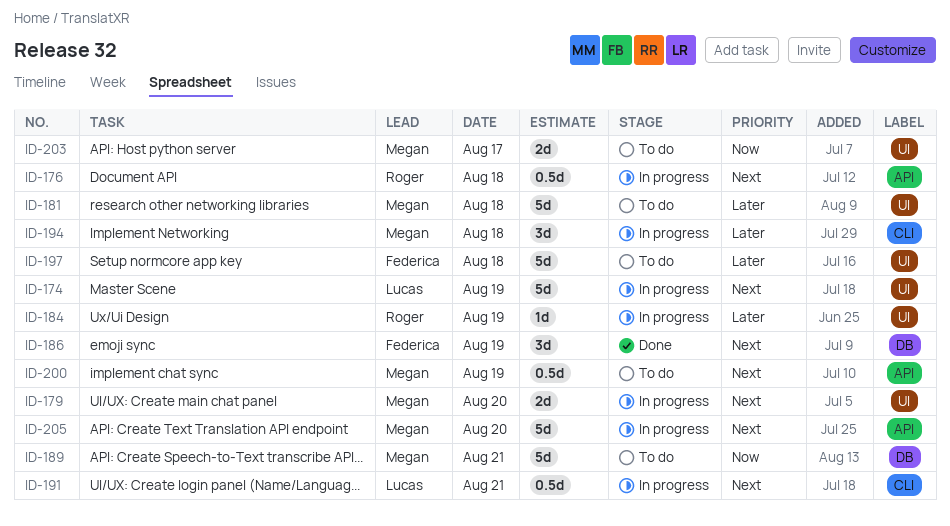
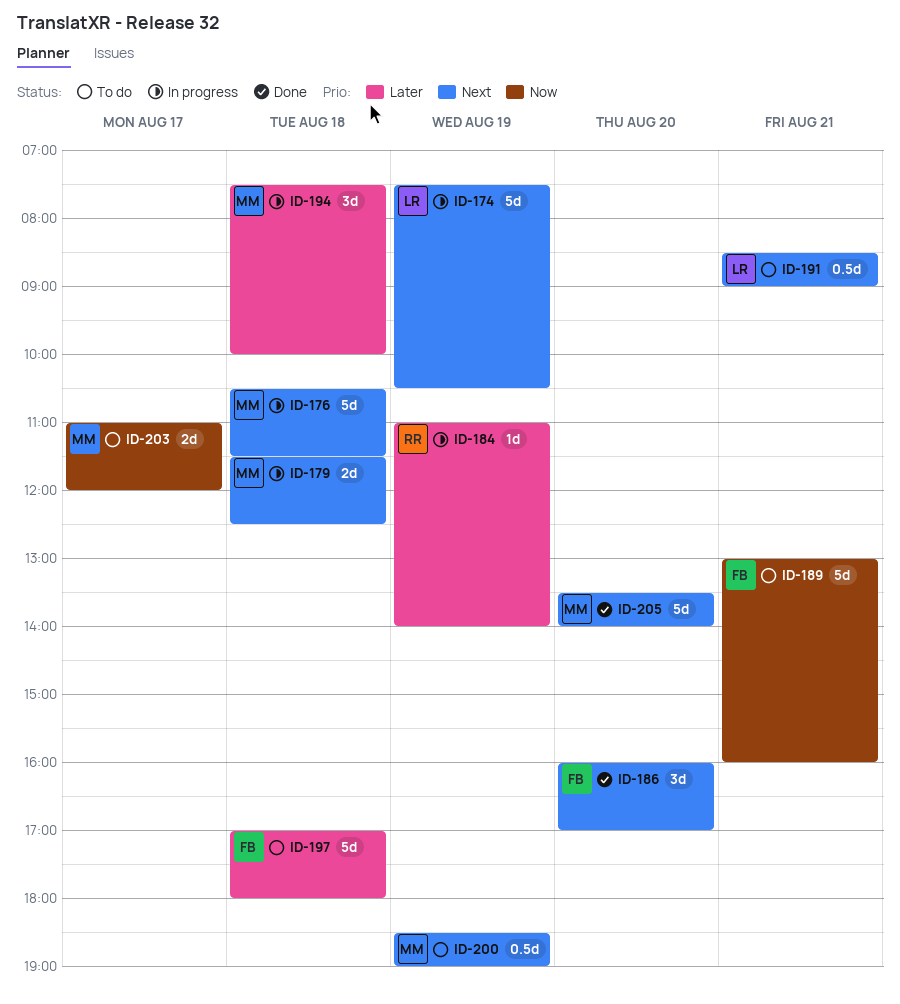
ID-176, owner: Roger -> Megan
ID-176, estimate: 0.5d -> 5d
ID-179, day: Aug 20 -> Aug 18
ID-181: present -> none
ID-186, day: Aug 19 -> Aug 20
ID-189, owner: Megan -> Federica
ID-191, status: In progress -> To do
ID-205, status: In progress -> Done

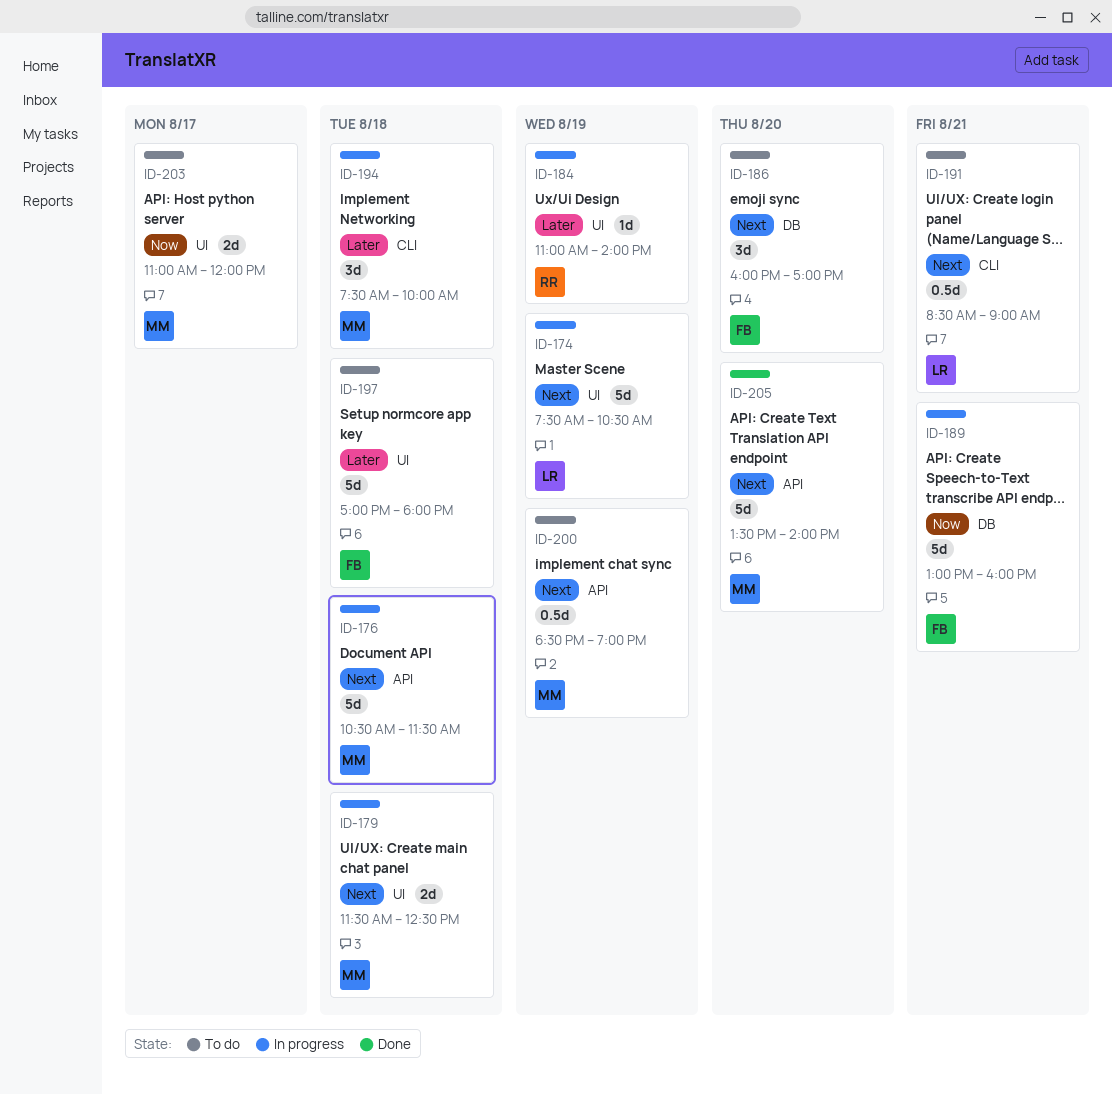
ID-186, status: Done -> To do
ID-189, status: To do -> In progress

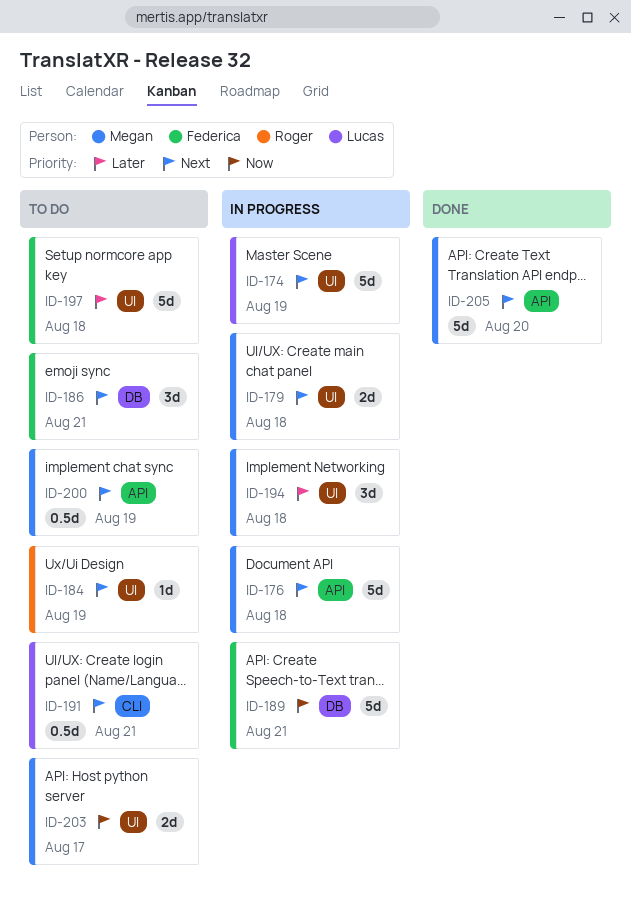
ID-184, status: In progress -> To do
ID-184, priority: Later -> Next
ID-186, day: Aug 20 -> Aug 21
ID-194, label: CLI -> UI

